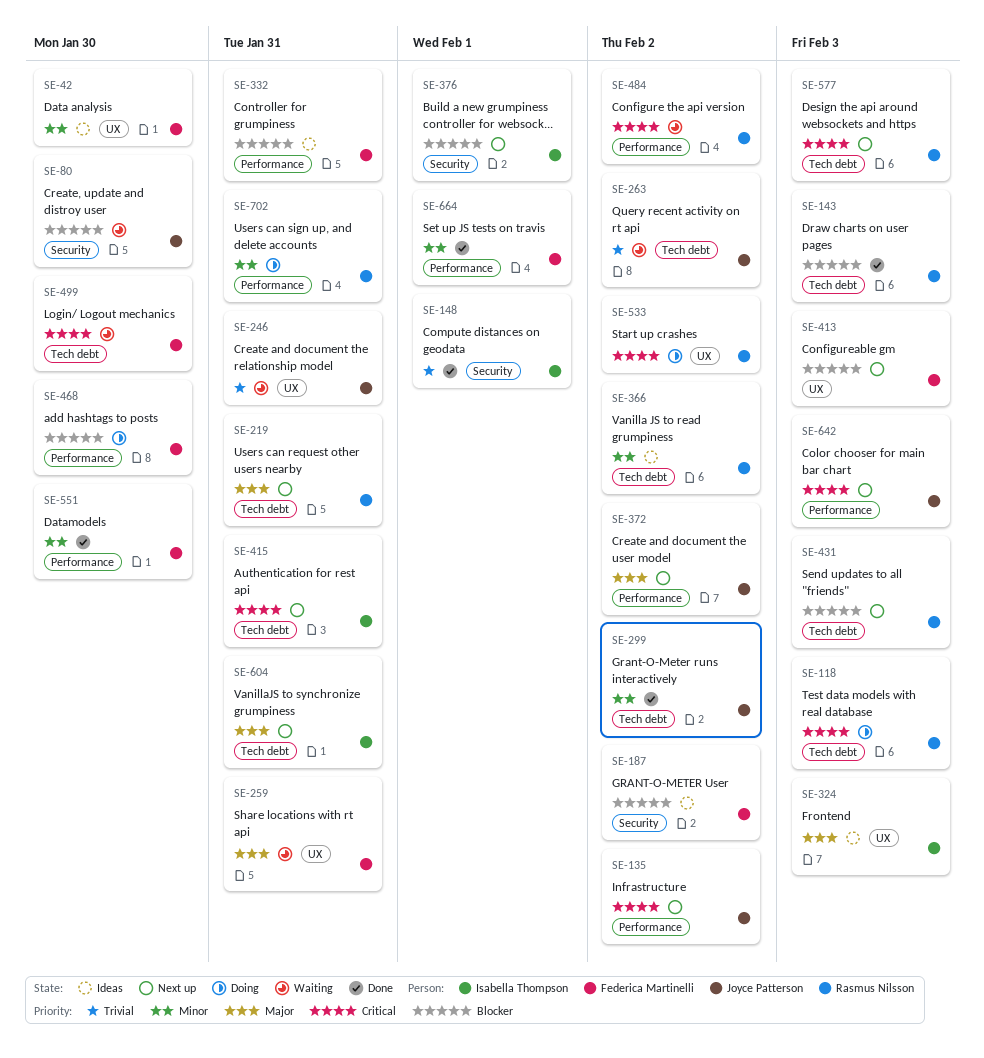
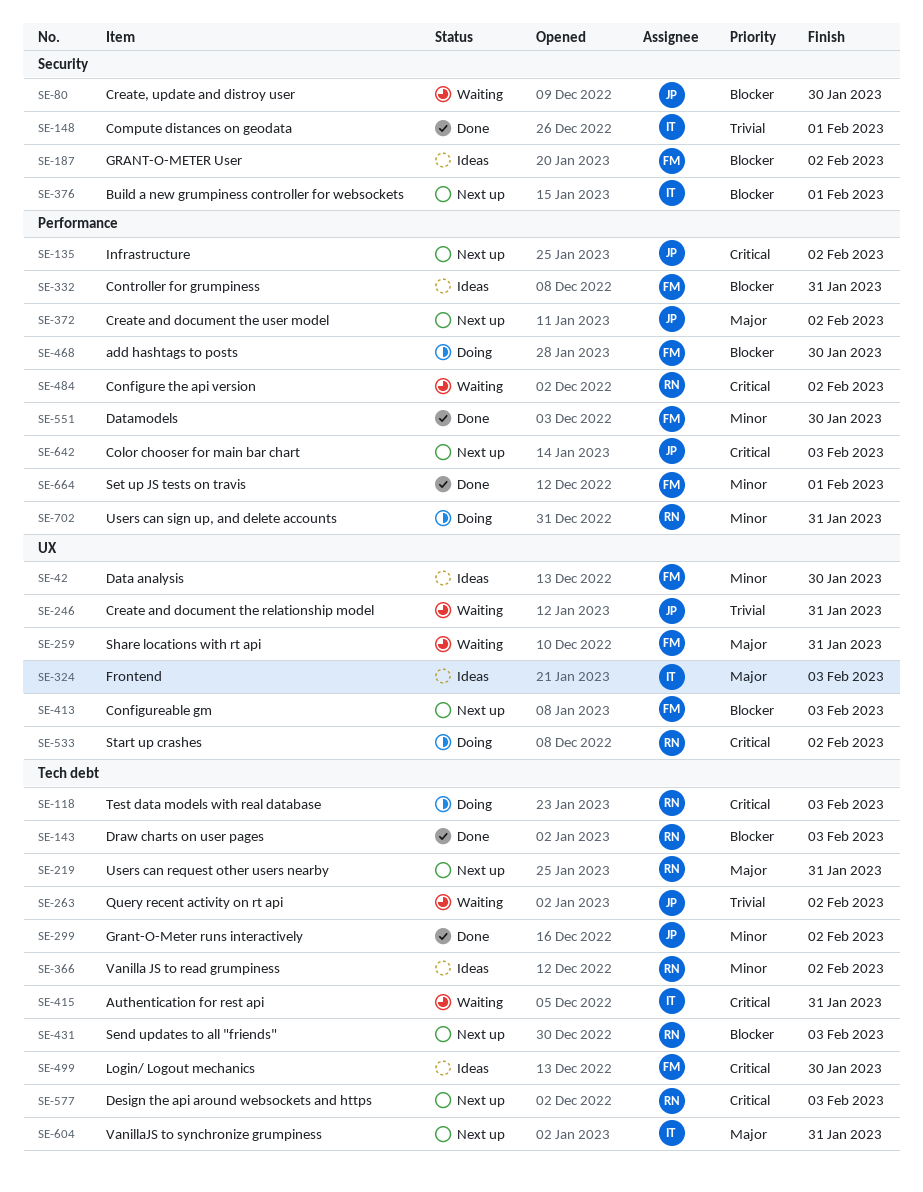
SE-415, status: Next up -> Waiting
SE-499, status: Waiting -> Ideas

